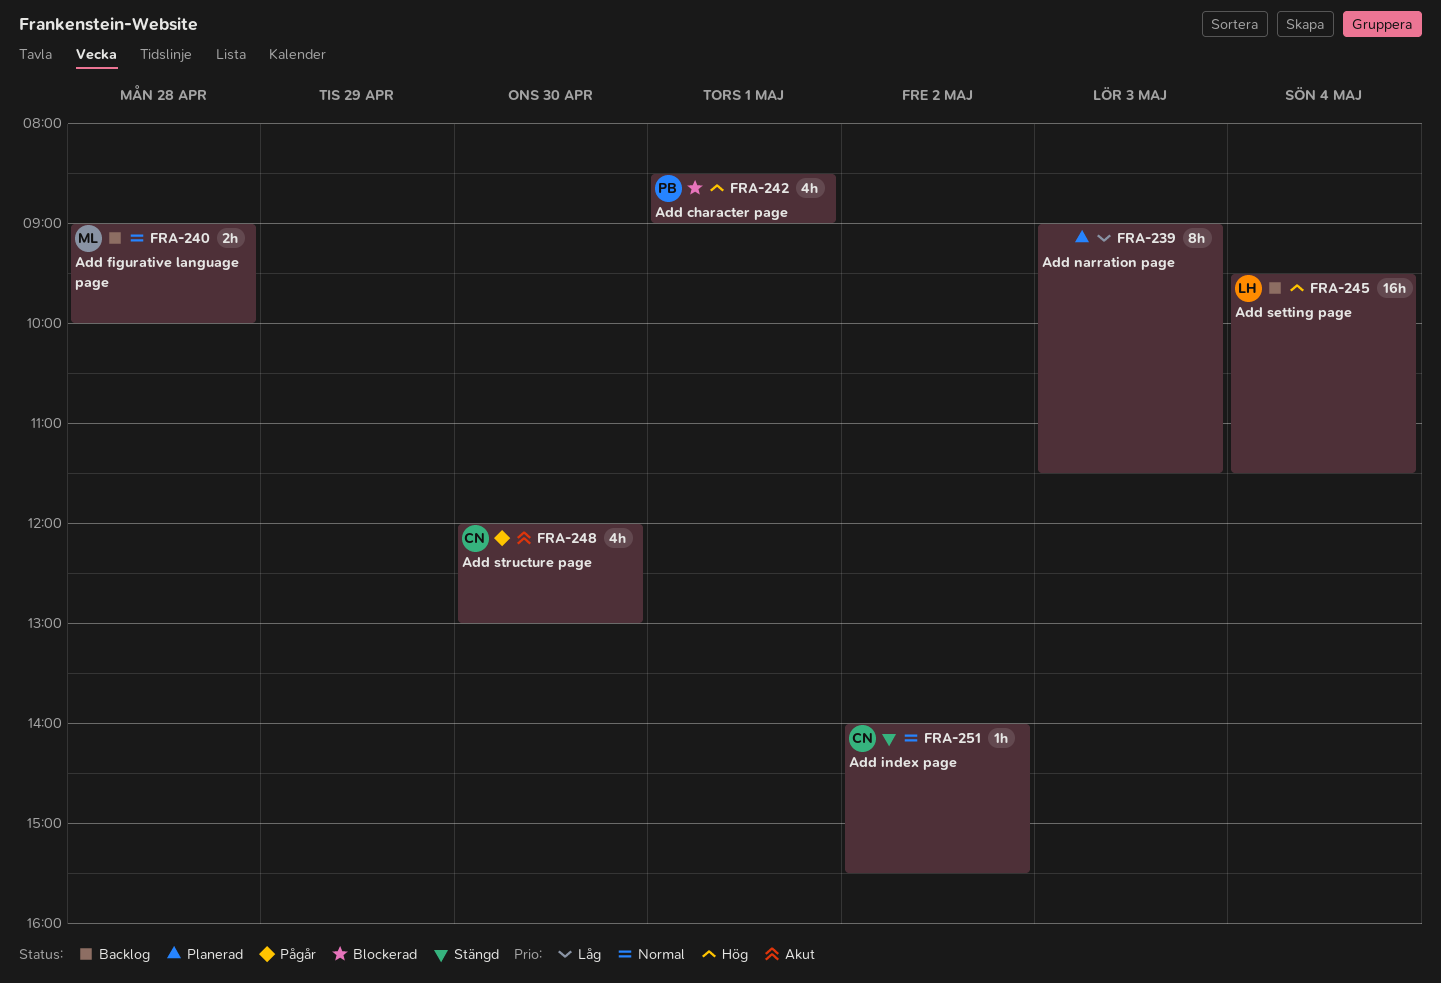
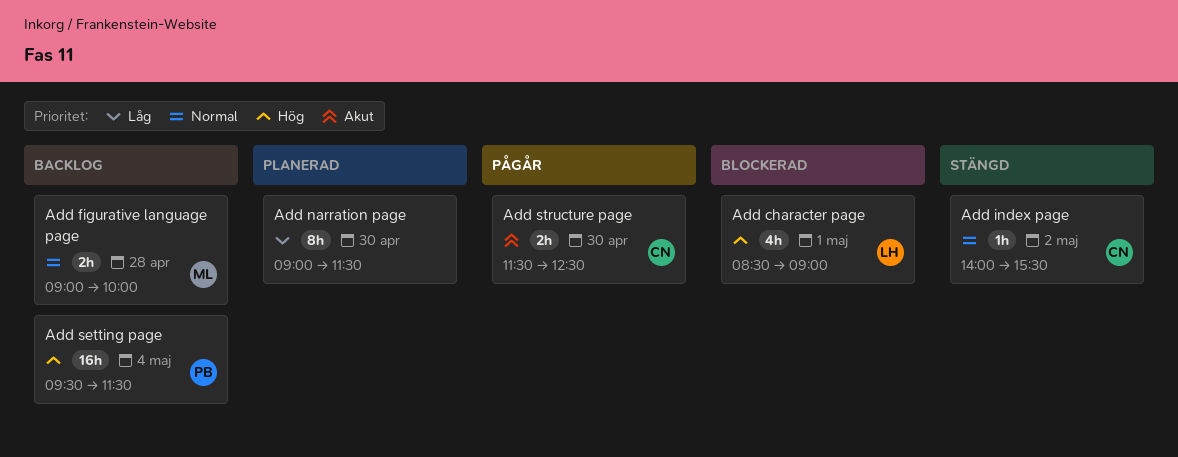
Add character page, owner: PB -> LH
Add narration page, day: May 3 -> Apr 30
Add setting page, owner: LH -> PB
Add structure page, estimate: 4h -> 2h
Add structure page, begins: 12:00 -> 11:30
Add structure page, ends: 13:00 -> 12:30

